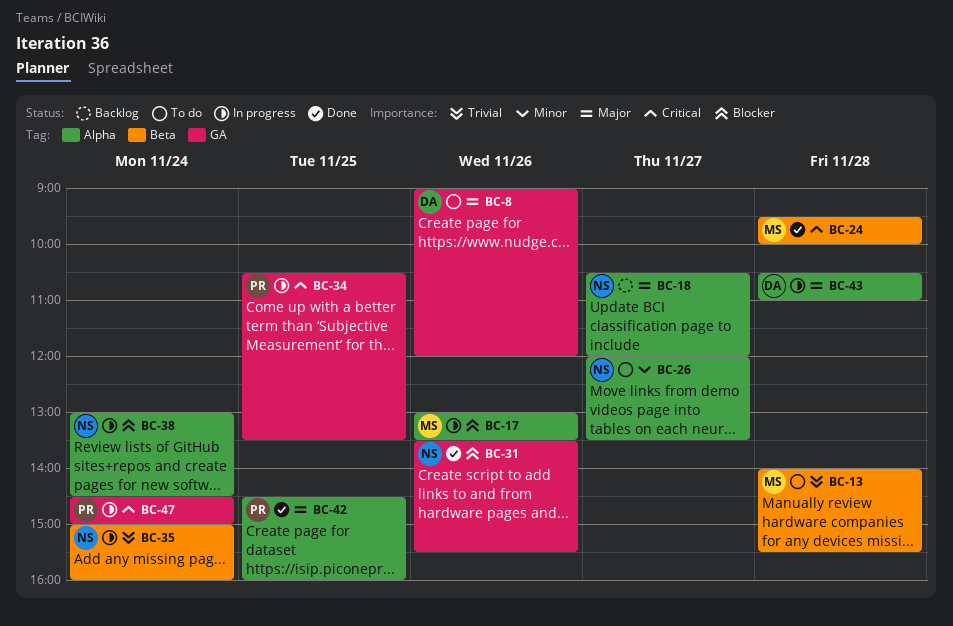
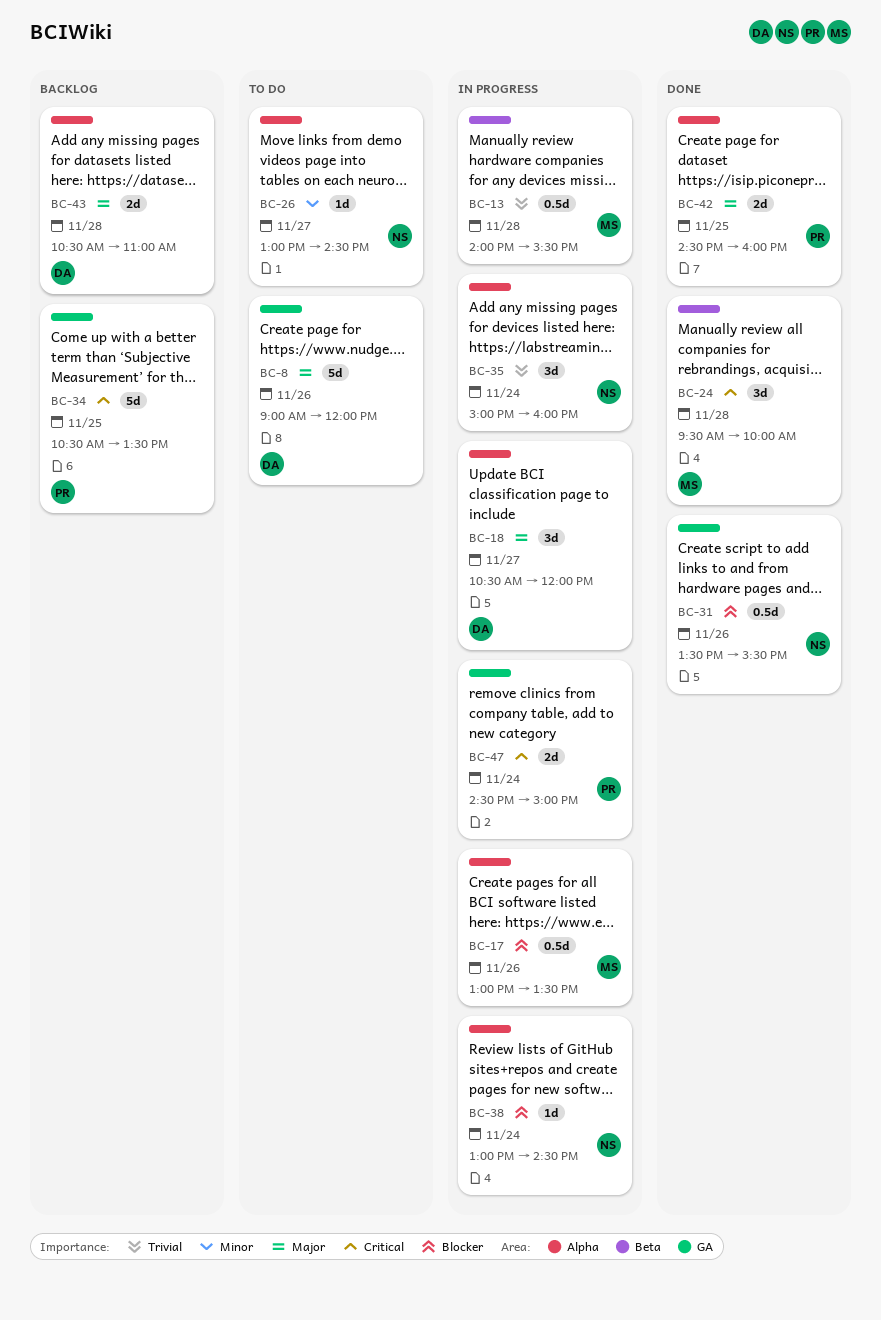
BC-13, status: To do -> In progress
BC-18, status: Backlog -> In progress
BC-18, owner: NS -> DA
BC-26, begins: 12:00 -> 13:00
BC-26, ends: 13:30 -> 14:30
BC-34, status: In progress -> Backlog
BC-35, label: Beta -> Alpha
BC-43, status: In progress -> Backlog

